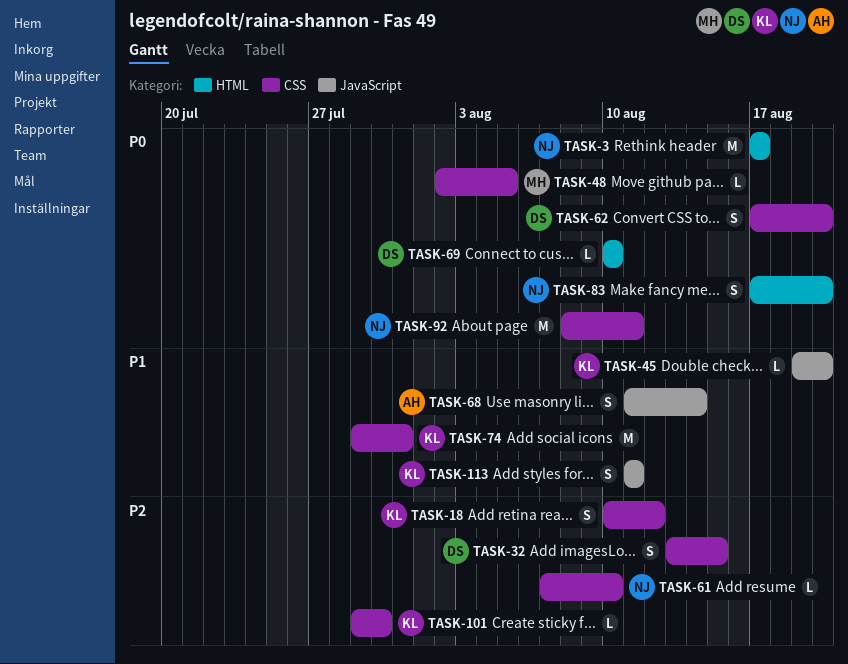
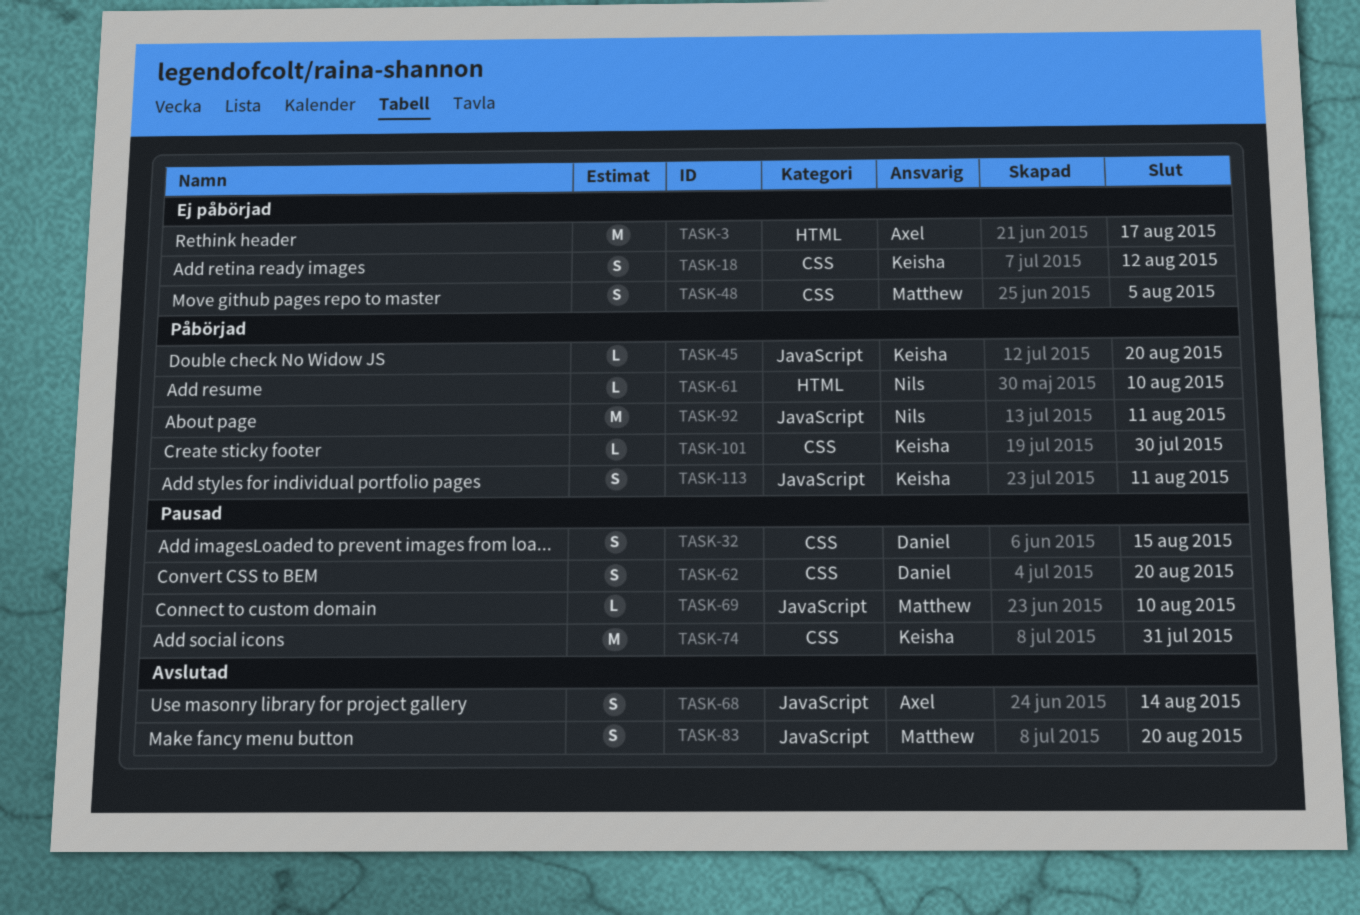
TASK-3, owner: Nils -> Axel
TASK-48, estimate: L -> S
TASK-61, label: CSS -> HTML
TASK-69, owner: Daniel -> Matthew
TASK-69, label: HTML -> JavaScript
TASK-83, owner: Nils -> Matthew
TASK-83, label: HTML -> JavaScript
TASK-92, label: CSS -> JavaScript

